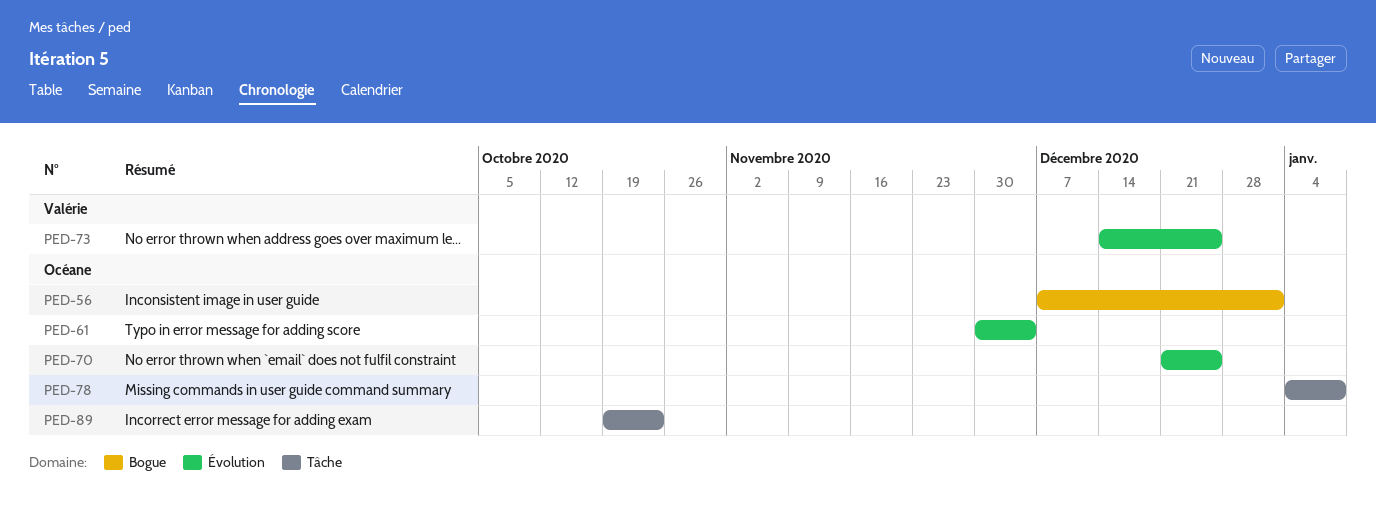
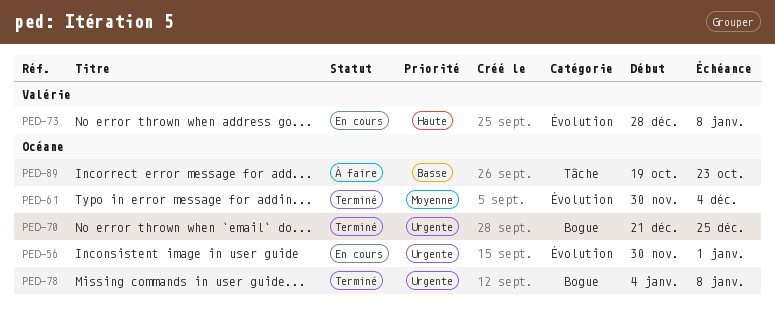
PED-56, label: Bogue -> Évolution
PED-56, start: Dec 7 -> Nov 30
PED-70, label: Évolution -> Bogue
PED-73, start: Dec 14 -> Dec 28
PED-73, due: Dec 25 -> Jan 8
PED-78, label: Tâche -> Bogue

